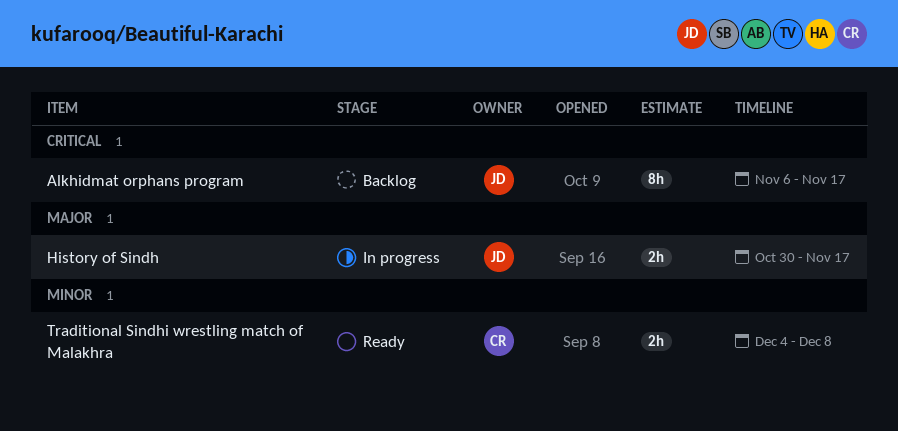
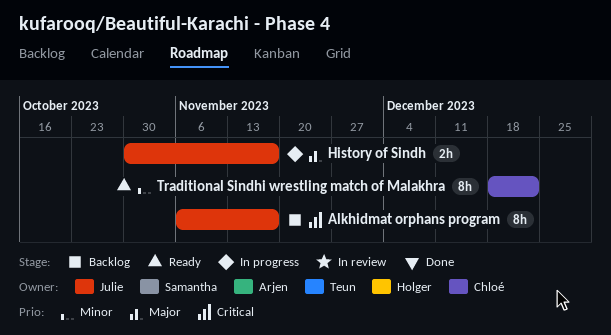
Traditional Sindhi wrestling match of Malakhra, estimate: 2h -> 8h
Traditional Sindhi wrestling match of Malakhra, start: Dec 4 -> Dec 18
Traditional Sindhi wrestling match of Malakhra, due: Dec 8 -> Dec 22

